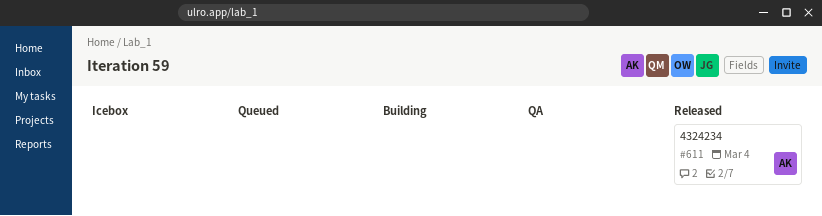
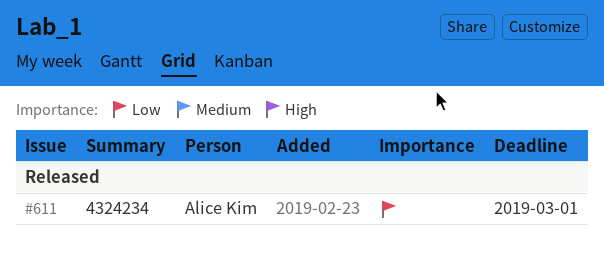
#611, due: Mar 4 -> Mar 1

